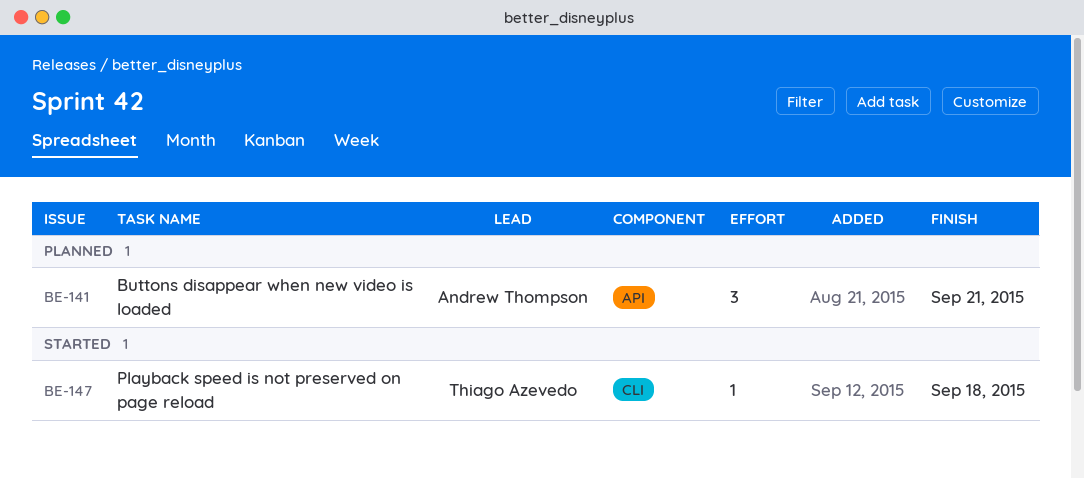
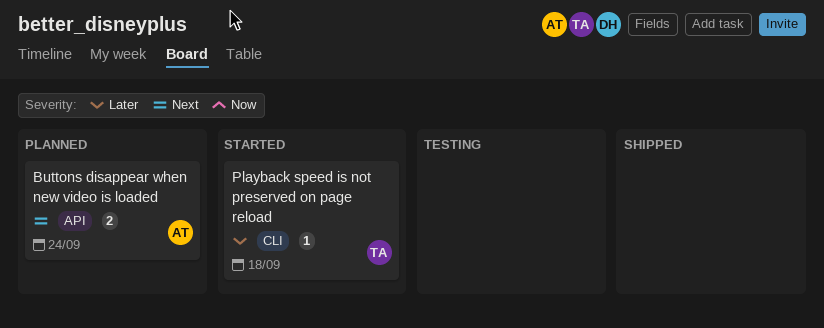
Buttons disappear when new video is loaded, estimate: 3 -> 2
Buttons disappear when new video is loaded, due: Sep 21 -> Sep 24

